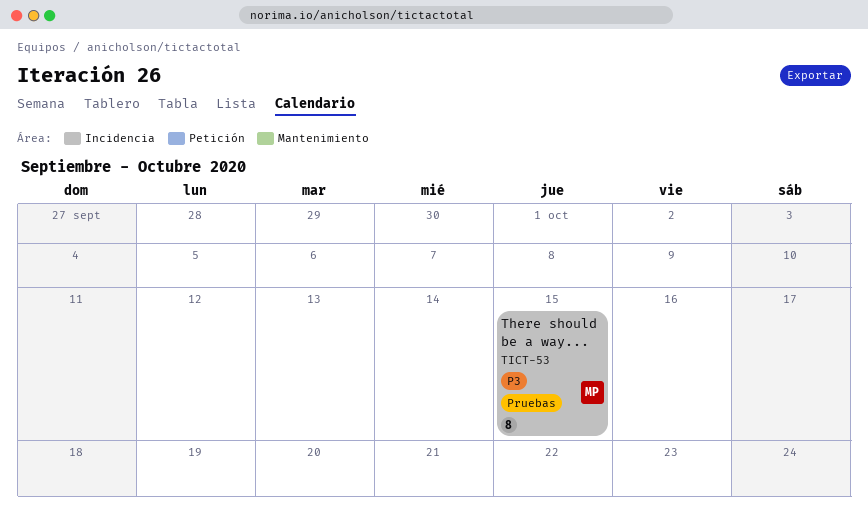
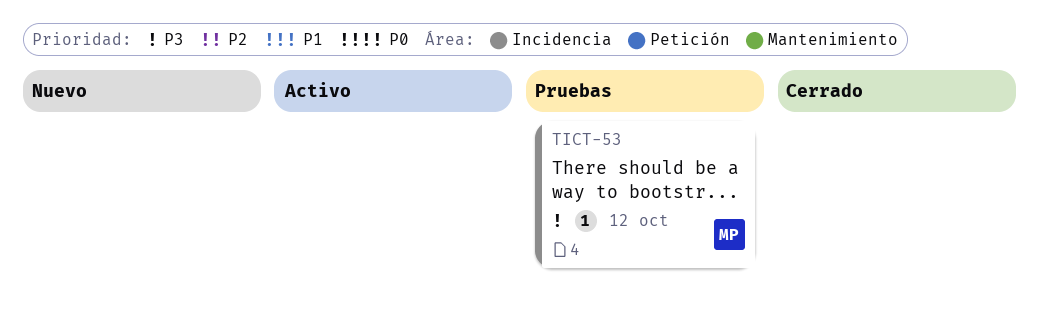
TICT-53, estimate: 8 -> 1
TICT-53, due: Oct 15 -> Oct 12

